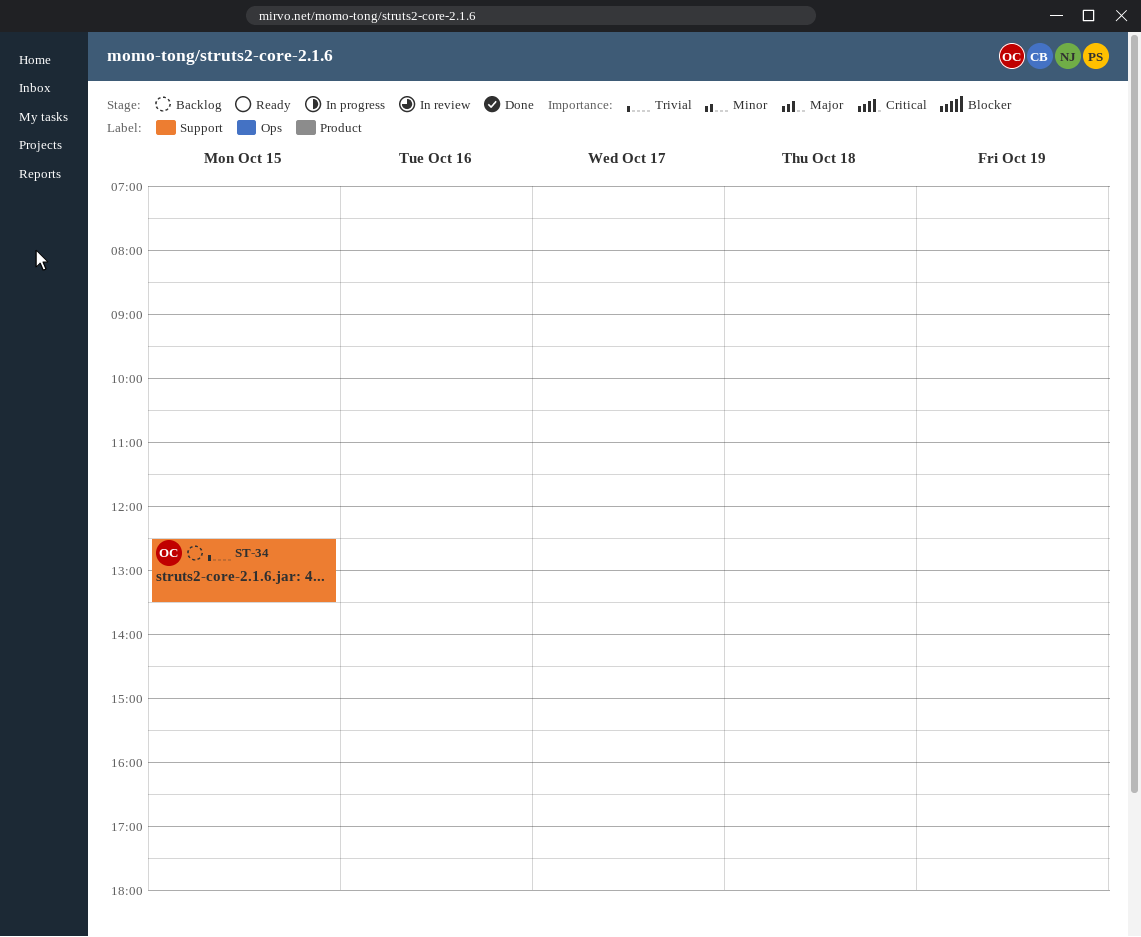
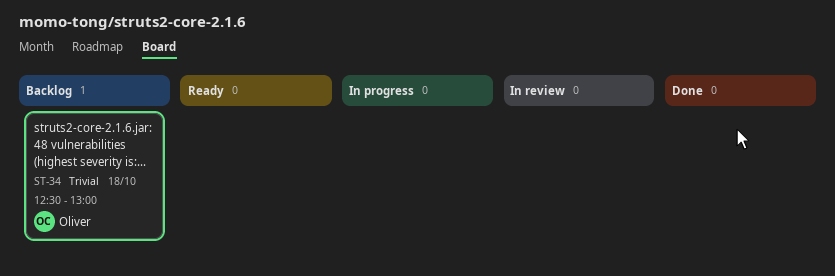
ST-34, day: Oct 15 -> Oct 18
ST-34, ends: 13:30 -> 13:00

